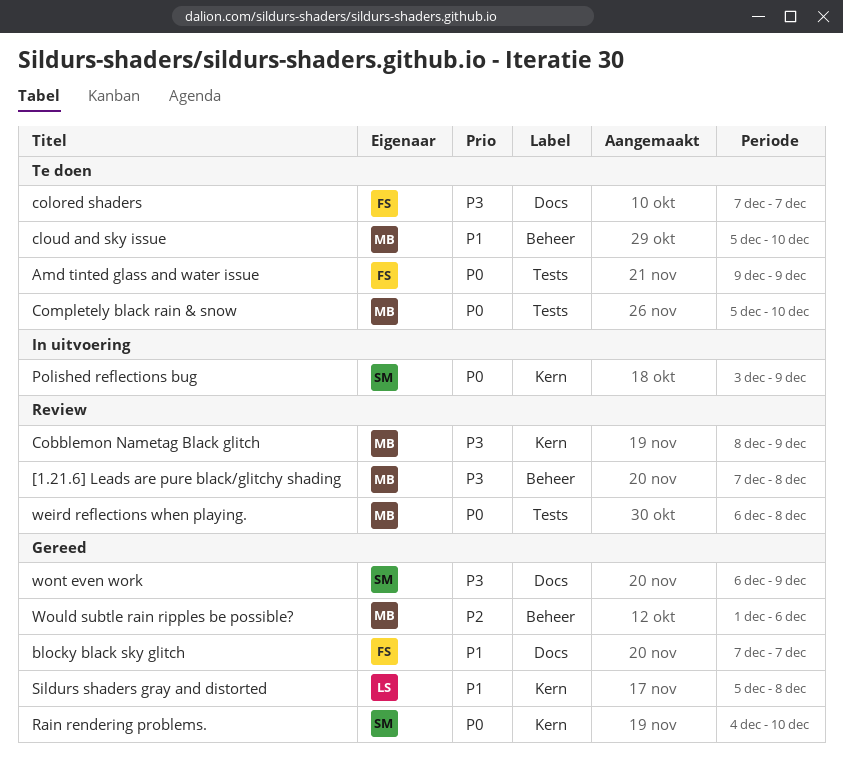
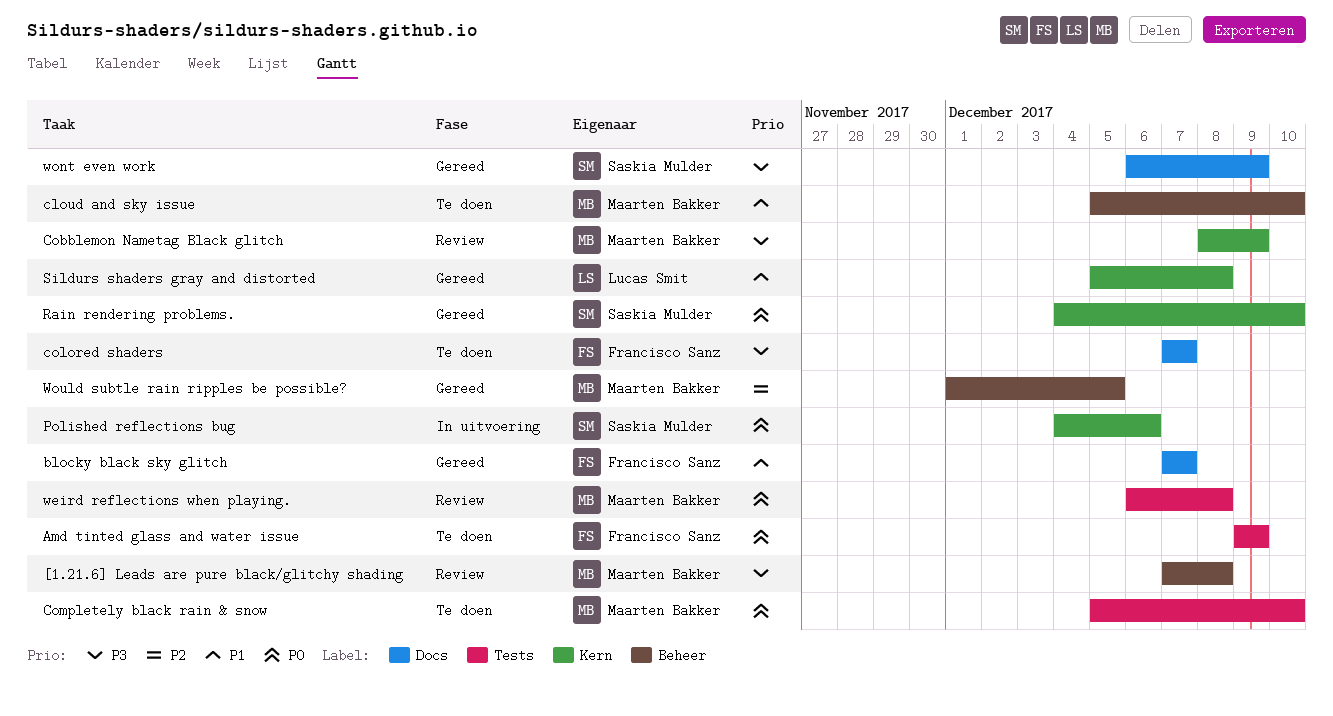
Polished reflections bug, start: Dec 3 -> Dec 4
Polished reflections bug, due: Dec 9 -> Dec 6
Would subtle rain ripples be possible?, due: Dec 6 -> Dec 5

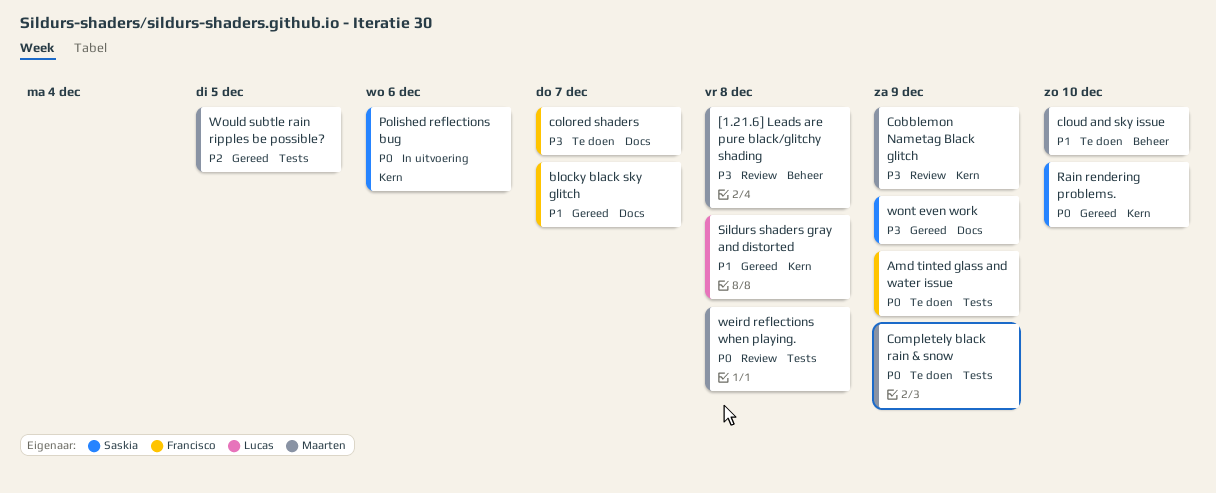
Completely black rain & snow, due: Dec 10 -> Dec 9
Would subtle rain ripples be possible?, label: Beheer -> Tests

